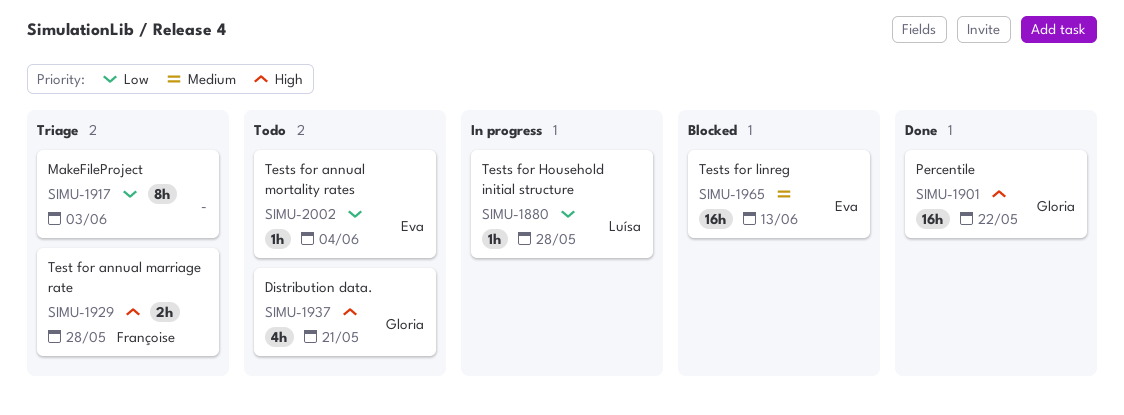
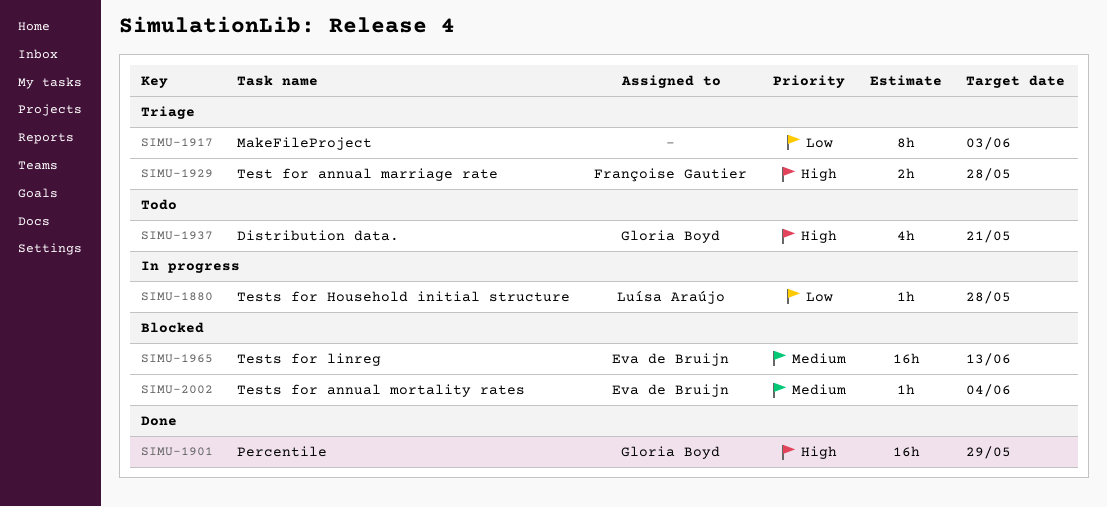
SIMU-1901, due: May 22 -> May 29
SIMU-2002, status: Todo -> Blocked
SIMU-2002, priority: Low -> Medium

